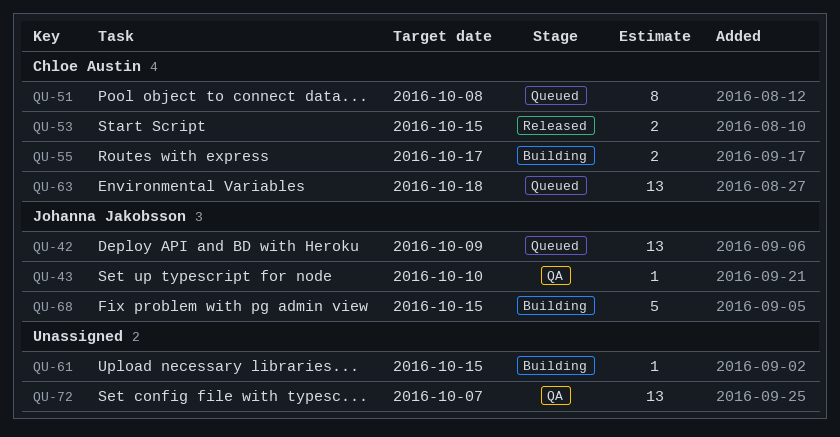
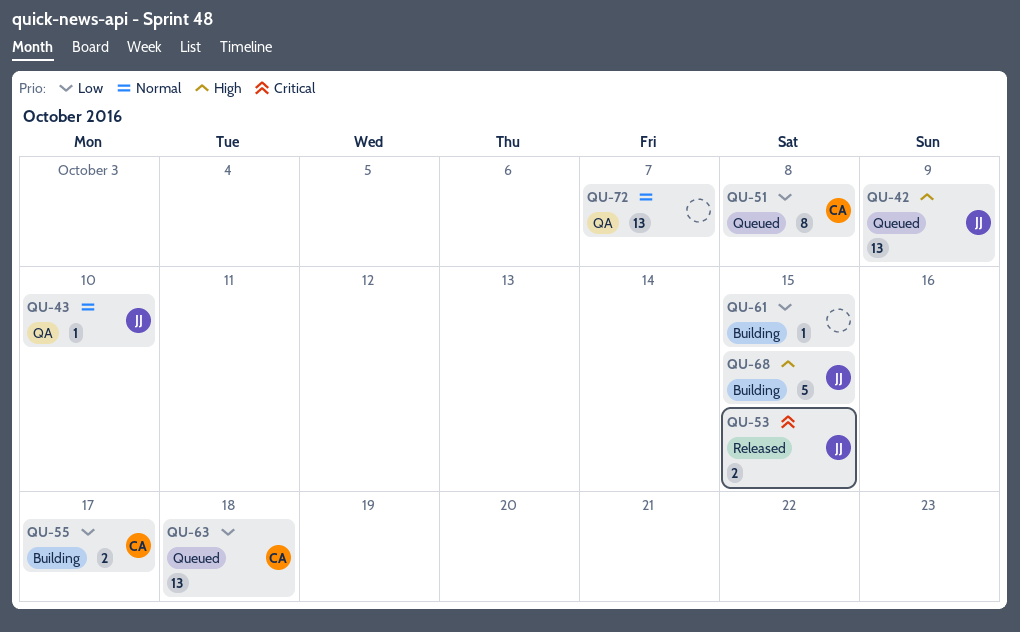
QU-53, owner: Chloe Austin -> Johanna Jakobsson

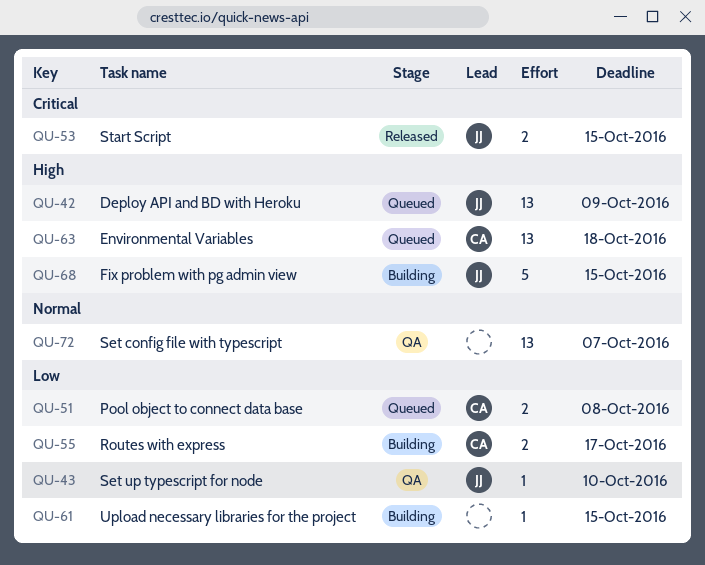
QU-43, priority: Normal -> Low
QU-51, estimate: 8 -> 2
QU-63, priority: Low -> High

